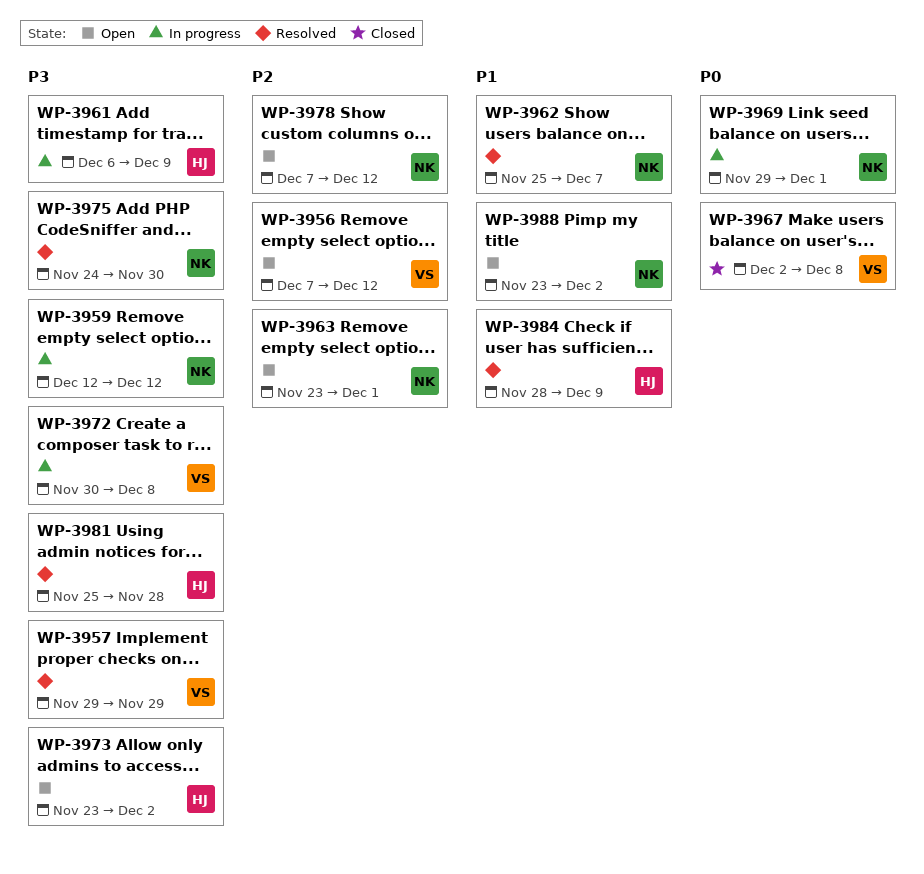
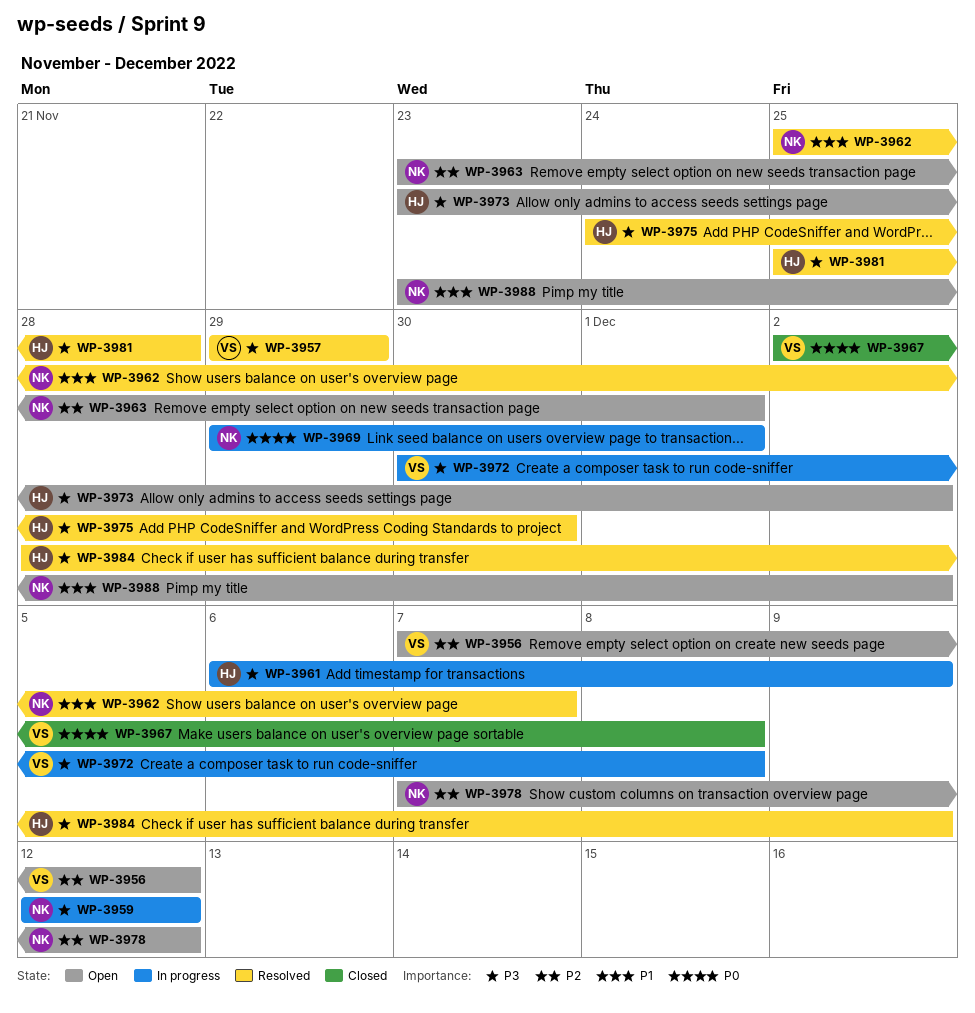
WP-3975, owner: NK -> HJ
WP-3984, priority: P1 -> P3

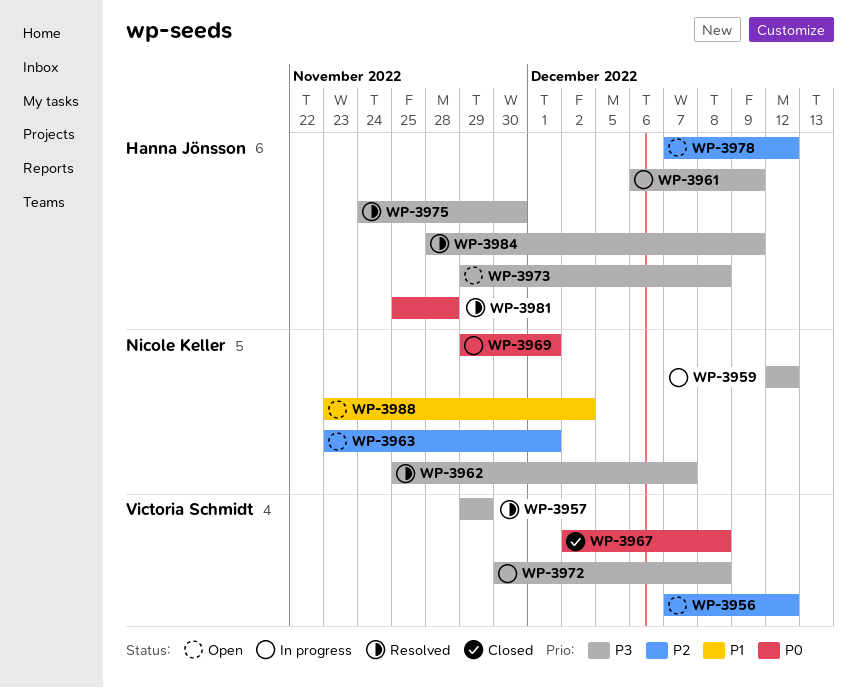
WP-3962, priority: P1 -> P3
WP-3973, start: Nov 23 -> Nov 29
WP-3973, due: Dec 2 -> Dec 8
WP-3978, owner: Nicole Keller -> Hanna Jönsson
WP-3981, priority: P3 -> P0

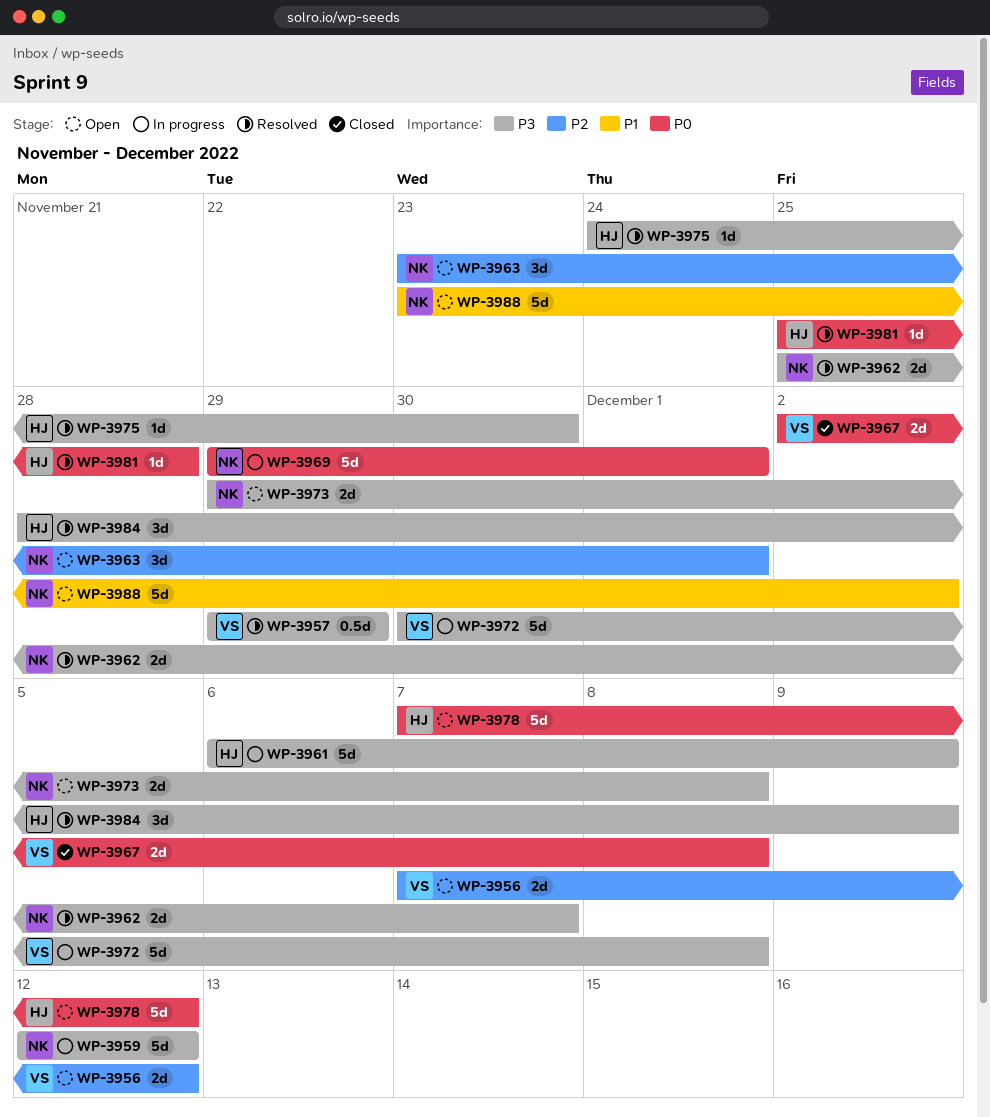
WP-3973, owner: Hanna Jönsson -> Nicole Keller
WP-3978, priority: P2 -> P0

